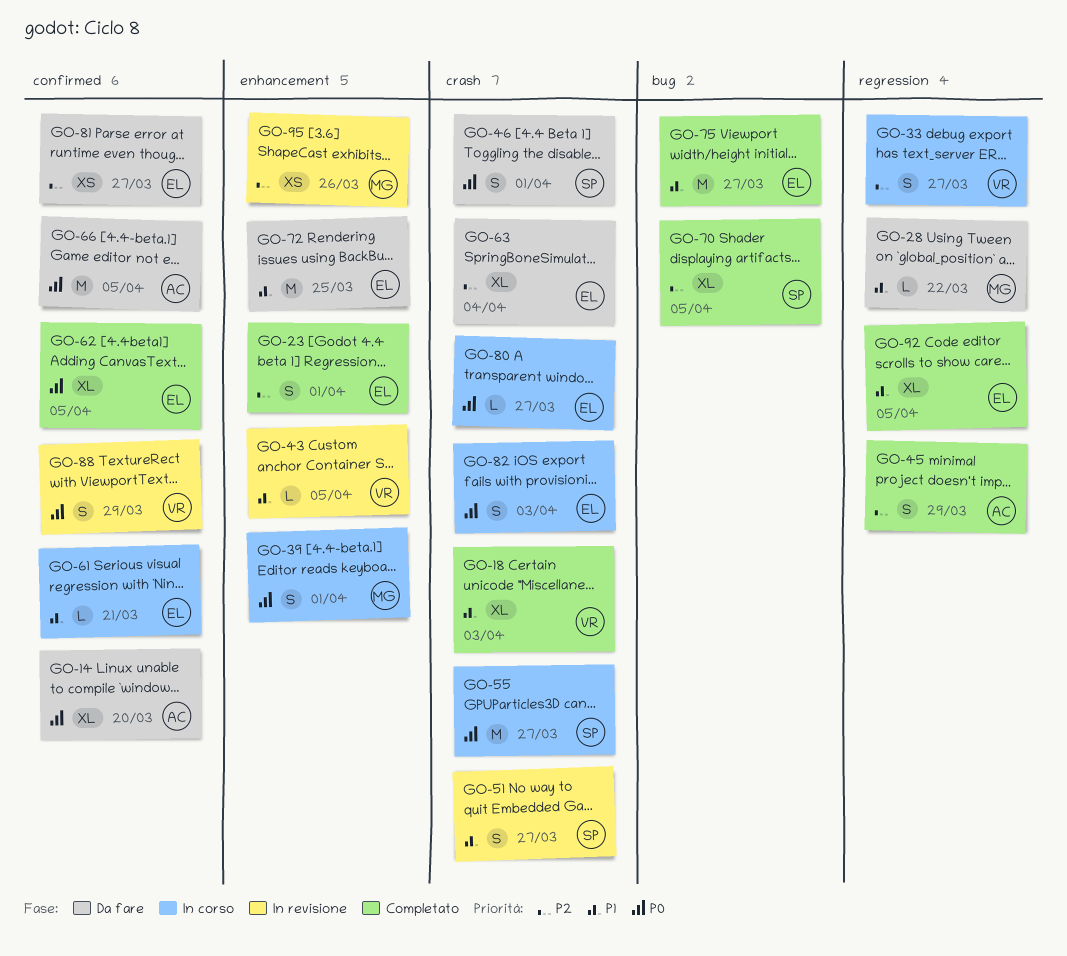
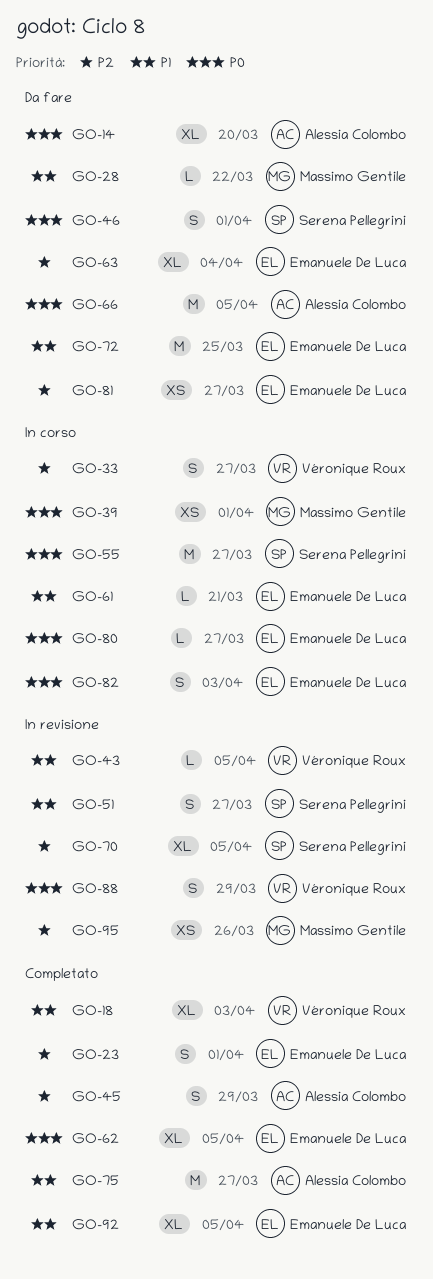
GO-39, estimate: S -> XS
GO-70, status: Completato -> In revisione
GO-75, owner: Emanuele De Luca -> Alessia Colombo

